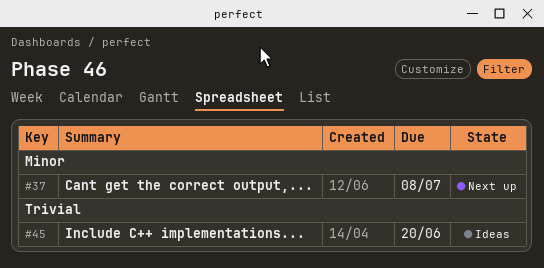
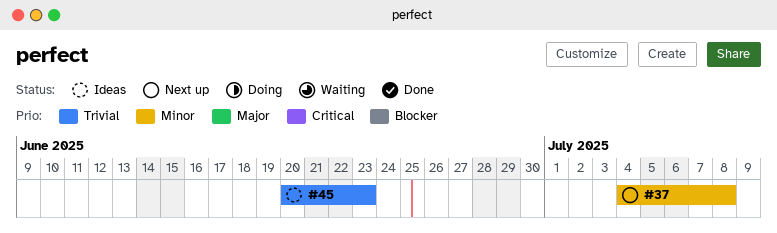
#45, due: Jun 20 -> Jun 23

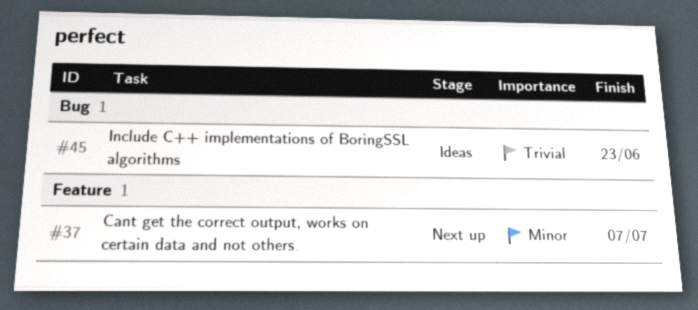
#37, due: Jul 8 -> Jul 7

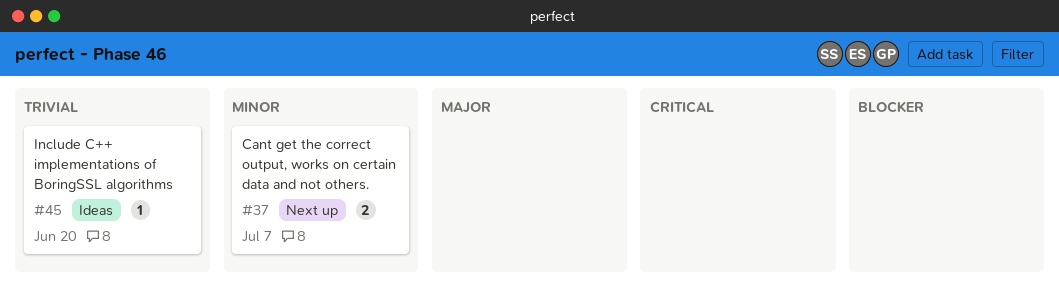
#45, due: Jun 23 -> Jun 20

